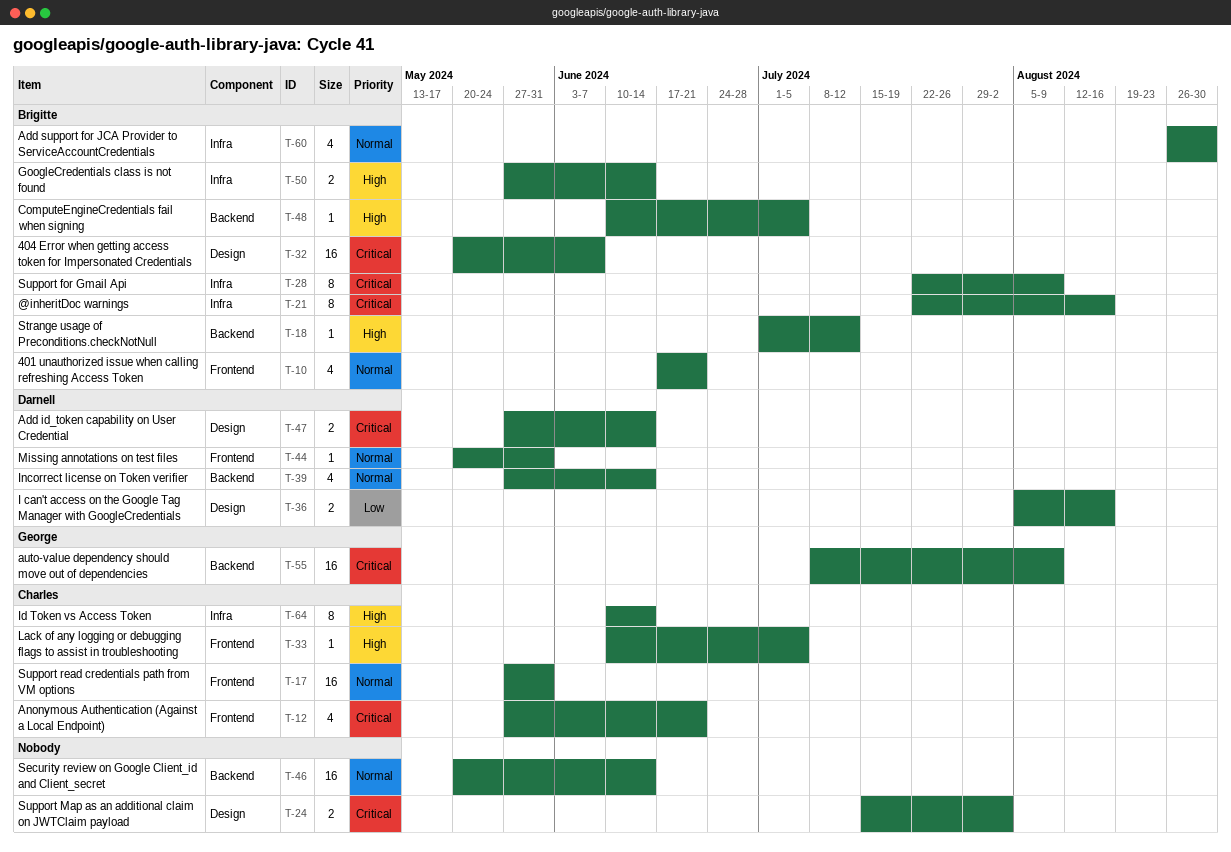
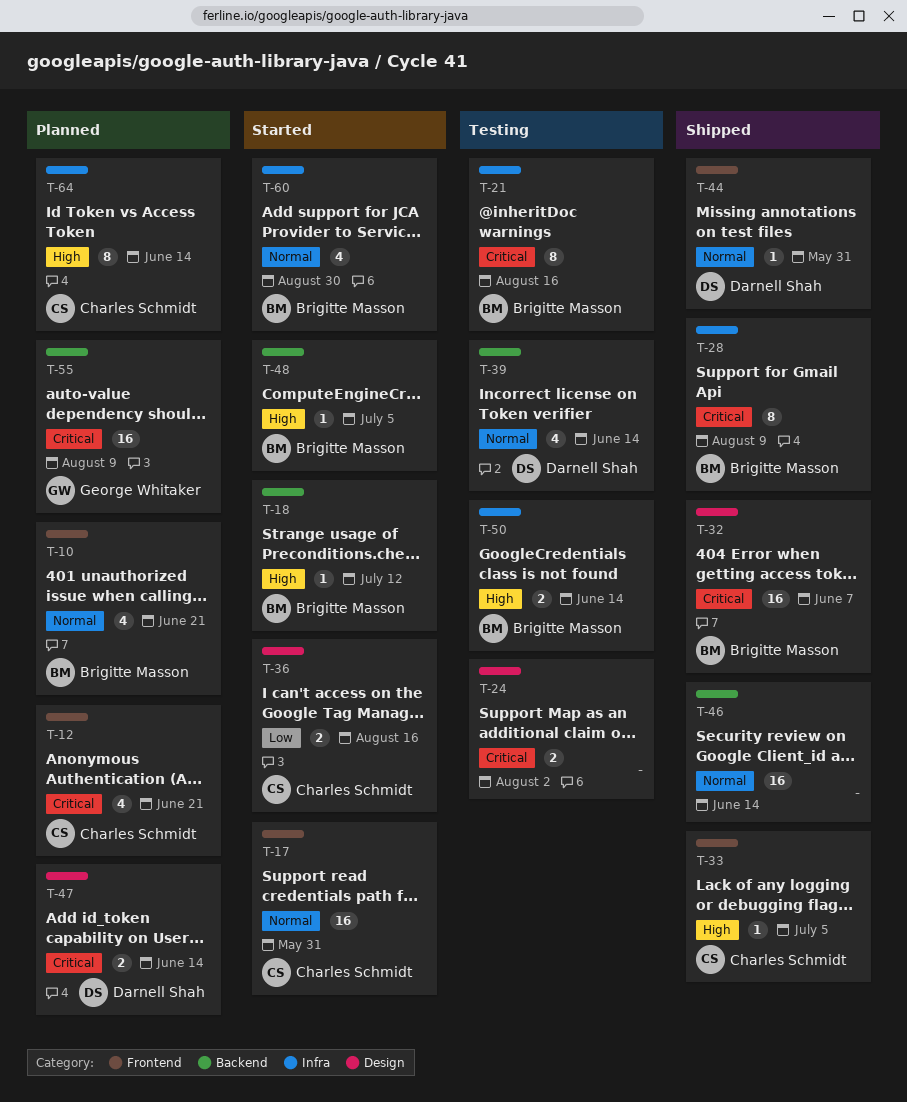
T-36, owner: Darnell Shah -> Charles Schmidt

